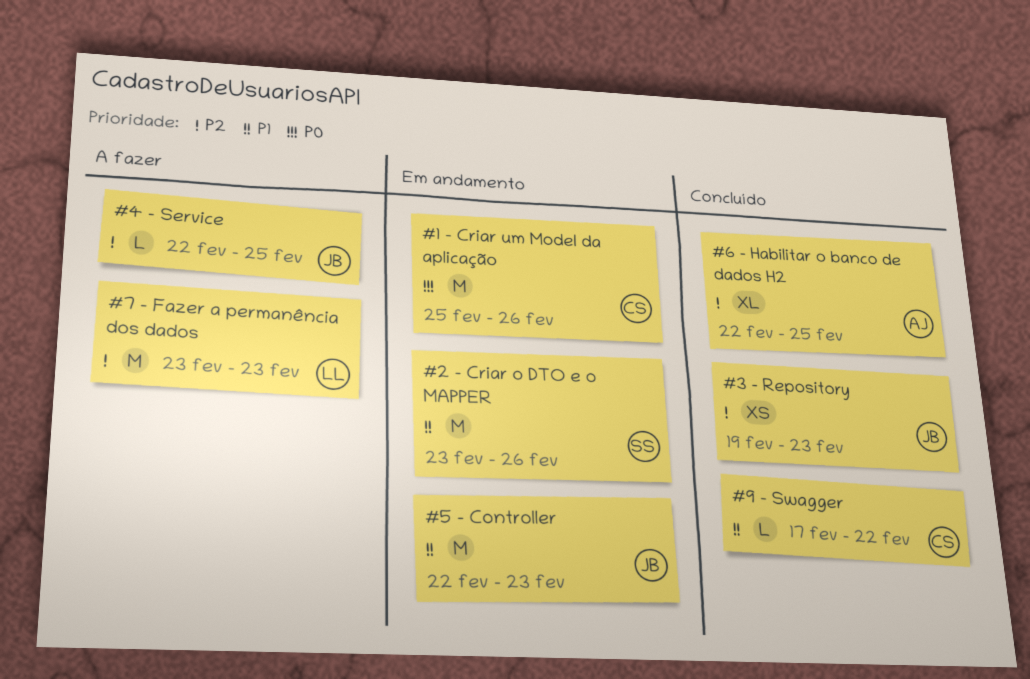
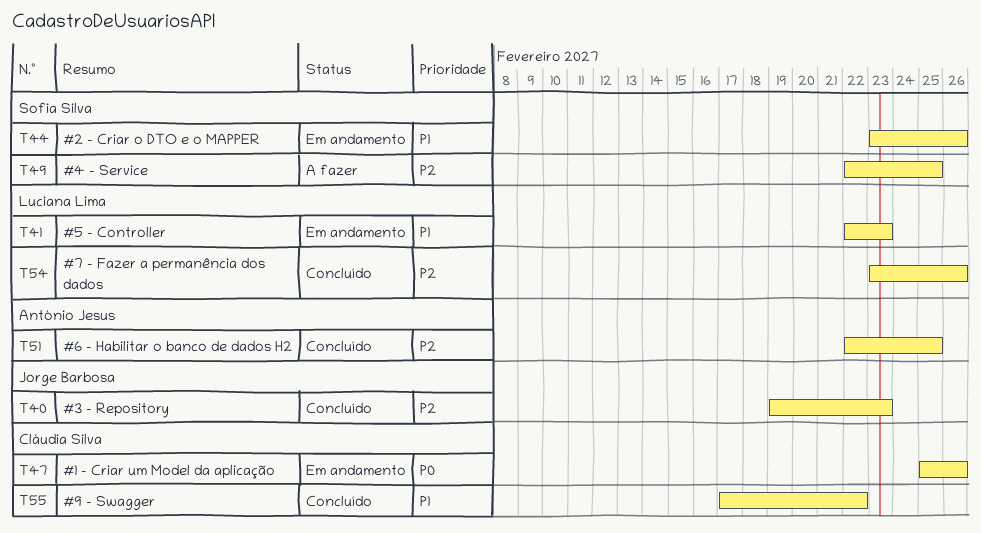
#4 - Service, owner: Jorge Barbosa -> Sofia Silva
#5 - Controller, owner: Jorge Barbosa -> Luciana Lima
#7 - Fazer a permanência dos dados, status: A fazer -> Concluído
#7 - Fazer a permanência dos dados, due: Feb 23 -> Feb 26

